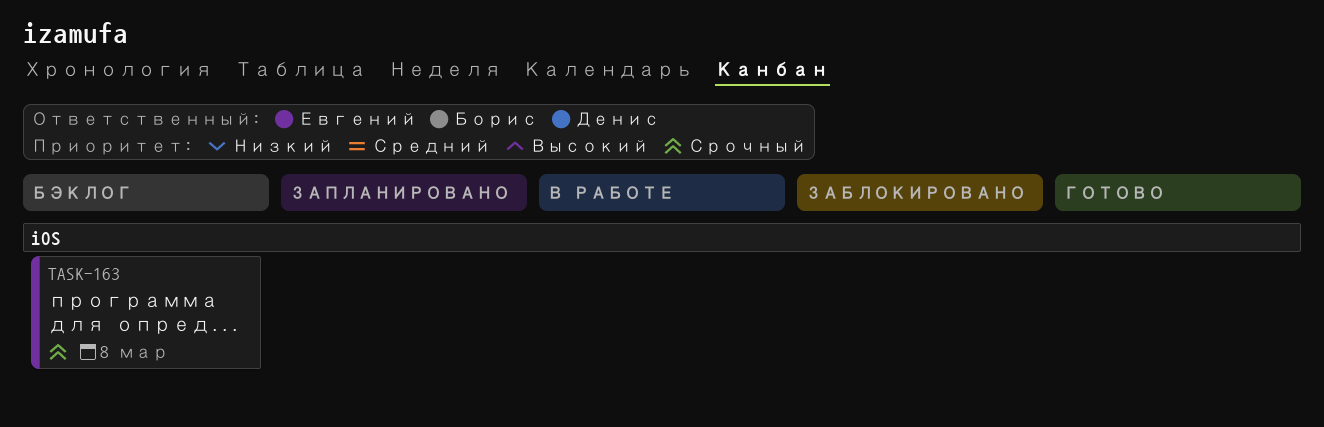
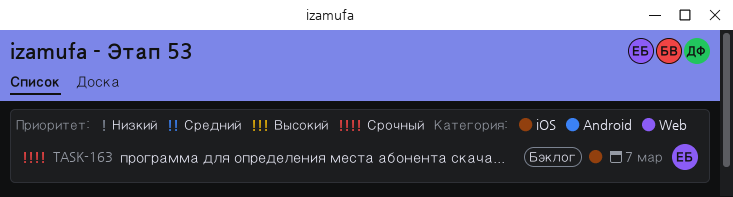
TASK-163, due: Mar 8 -> Mar 7

